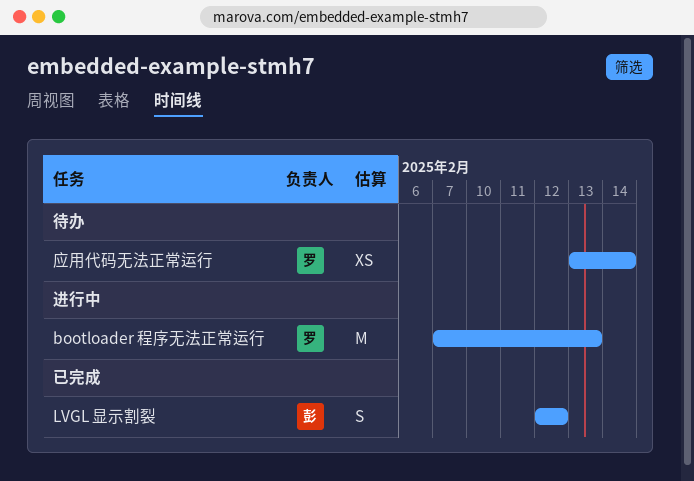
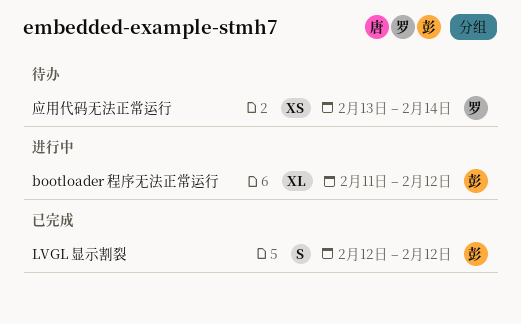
bootloader 程序无法正常运行, owner: 罗 -> 彭
bootloader 程序无法正常运行, estimate: M -> XL
bootloader 程序无法正常运行, start: Feb 7 -> Feb 11
bootloader 程序无法正常运行, due: Feb 13 -> Feb 12

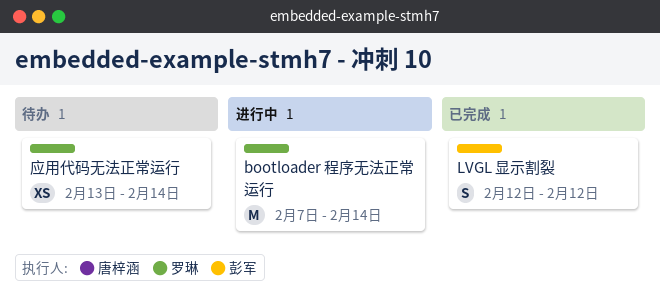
bootloader 程序无法正常运行, owner: 彭军 -> 罗琳
bootloader 程序无法正常运行, estimate: XL -> M
bootloader 程序无法正常运行, start: Feb 11 -> Feb 7
bootloader 程序无法正常运行, due: Feb 12 -> Feb 14

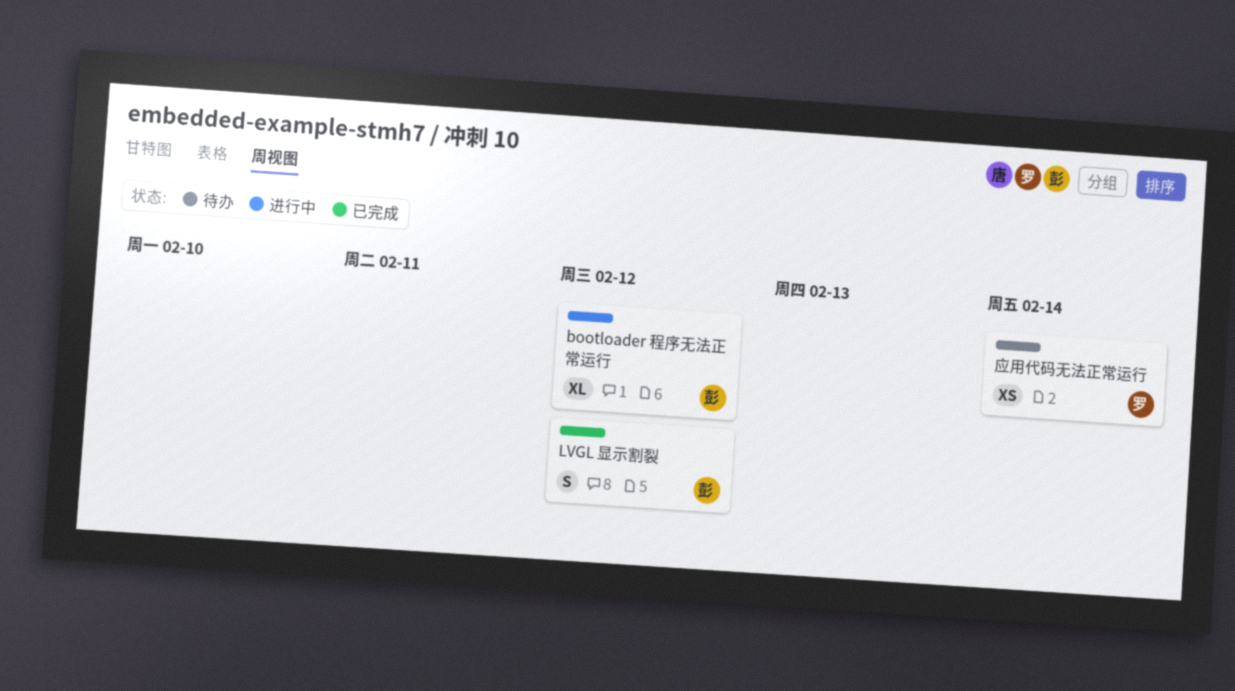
bootloader 程序无法正常运行, owner: 罗琳 -> 彭军
bootloader 程序无法正常运行, estimate: M -> XL
bootloader 程序无法正常运行, due: Feb 14 -> Feb 12

